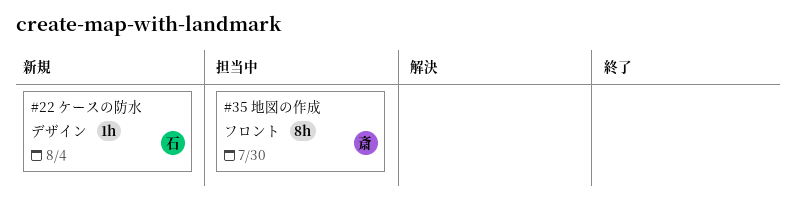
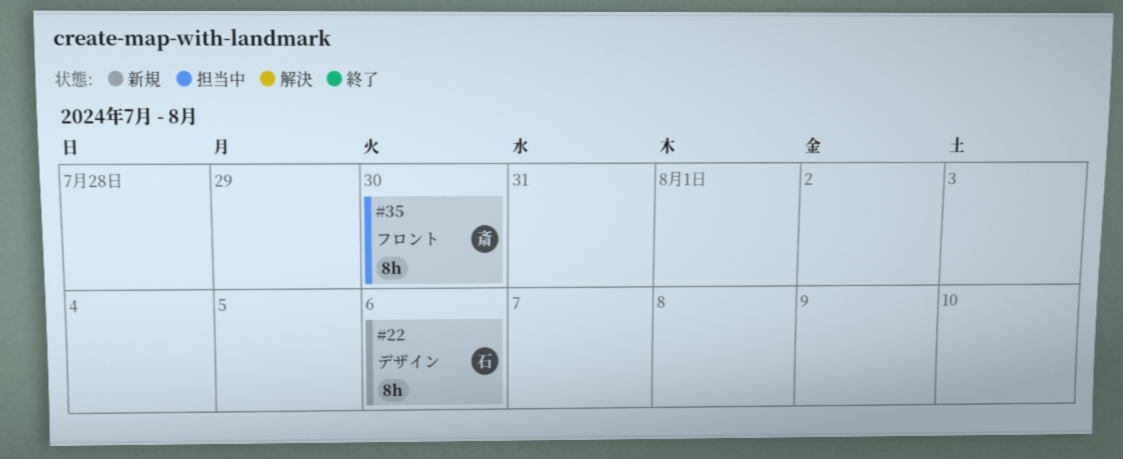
#22, estimate: 1h -> 8h
#22, due: Aug 4 -> Aug 6

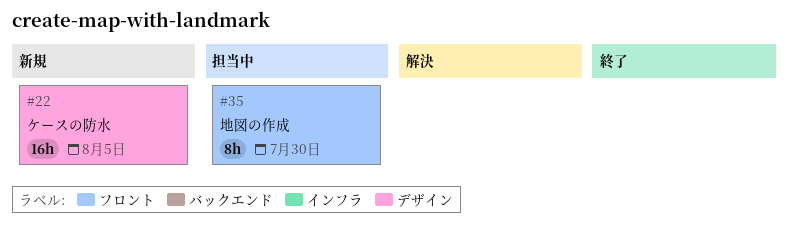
#22, estimate: 8h -> 16h
#22, due: Aug 6 -> Aug 5

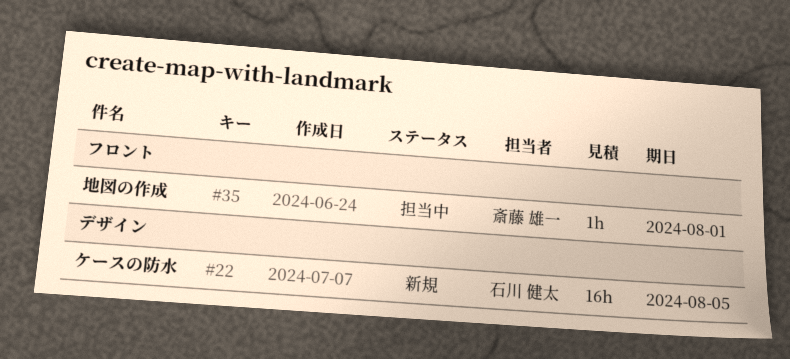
#35, estimate: 8h -> 1h
#35, due: Jul 30 -> Aug 1

